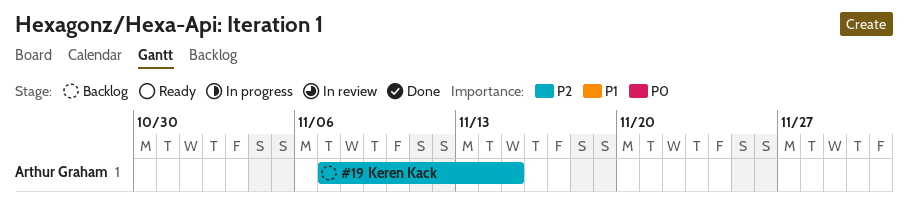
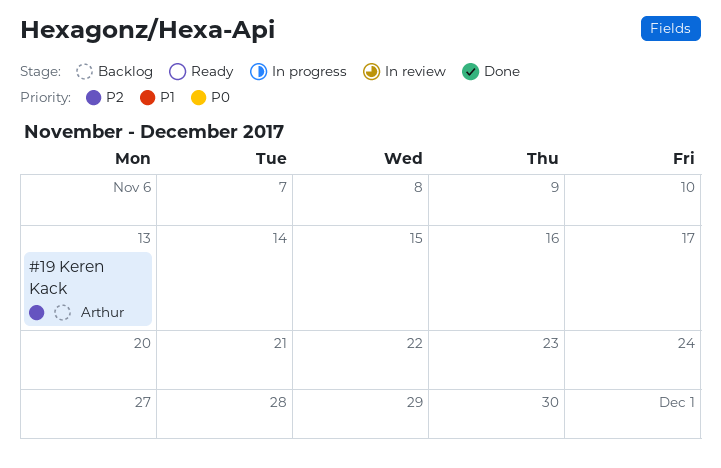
#19, due: Nov 15 -> Nov 13

